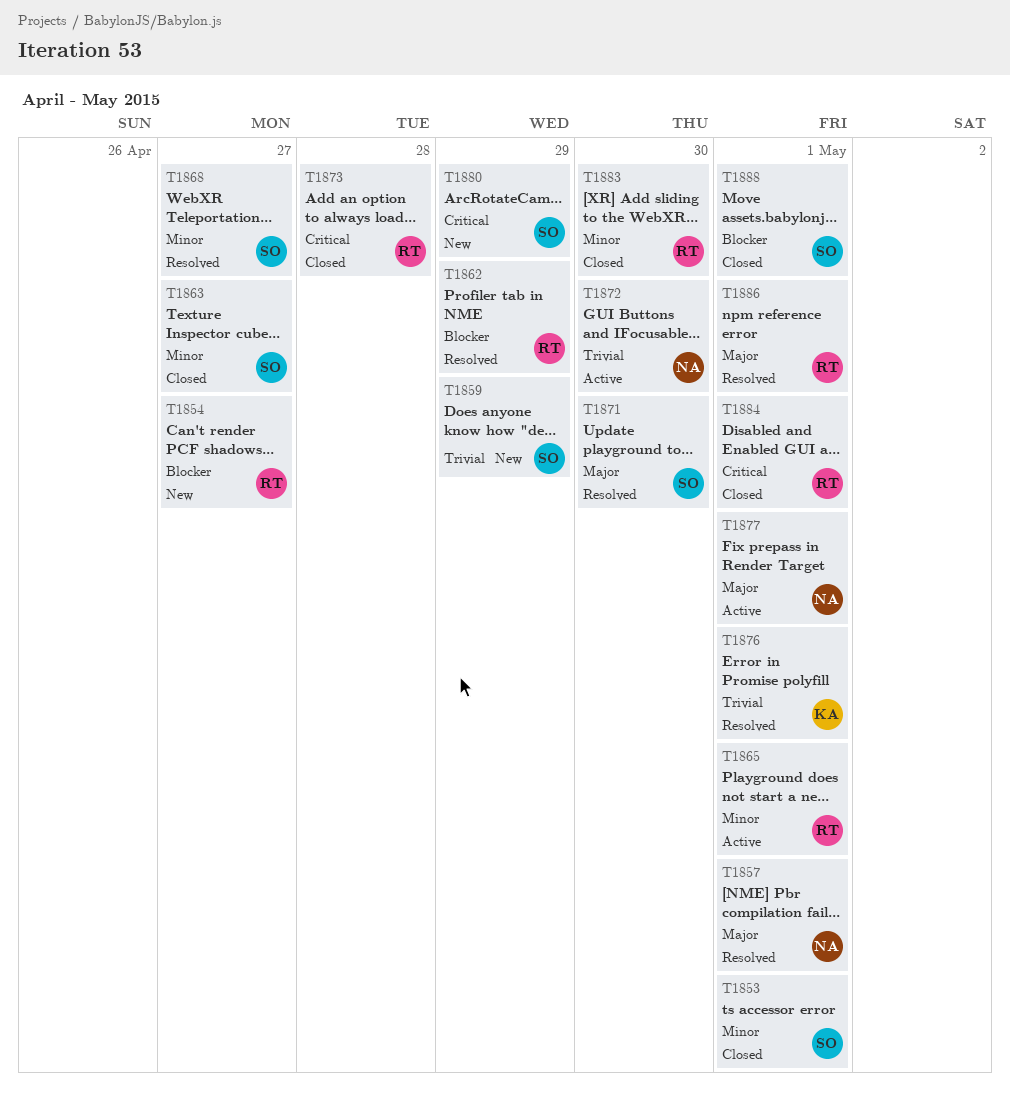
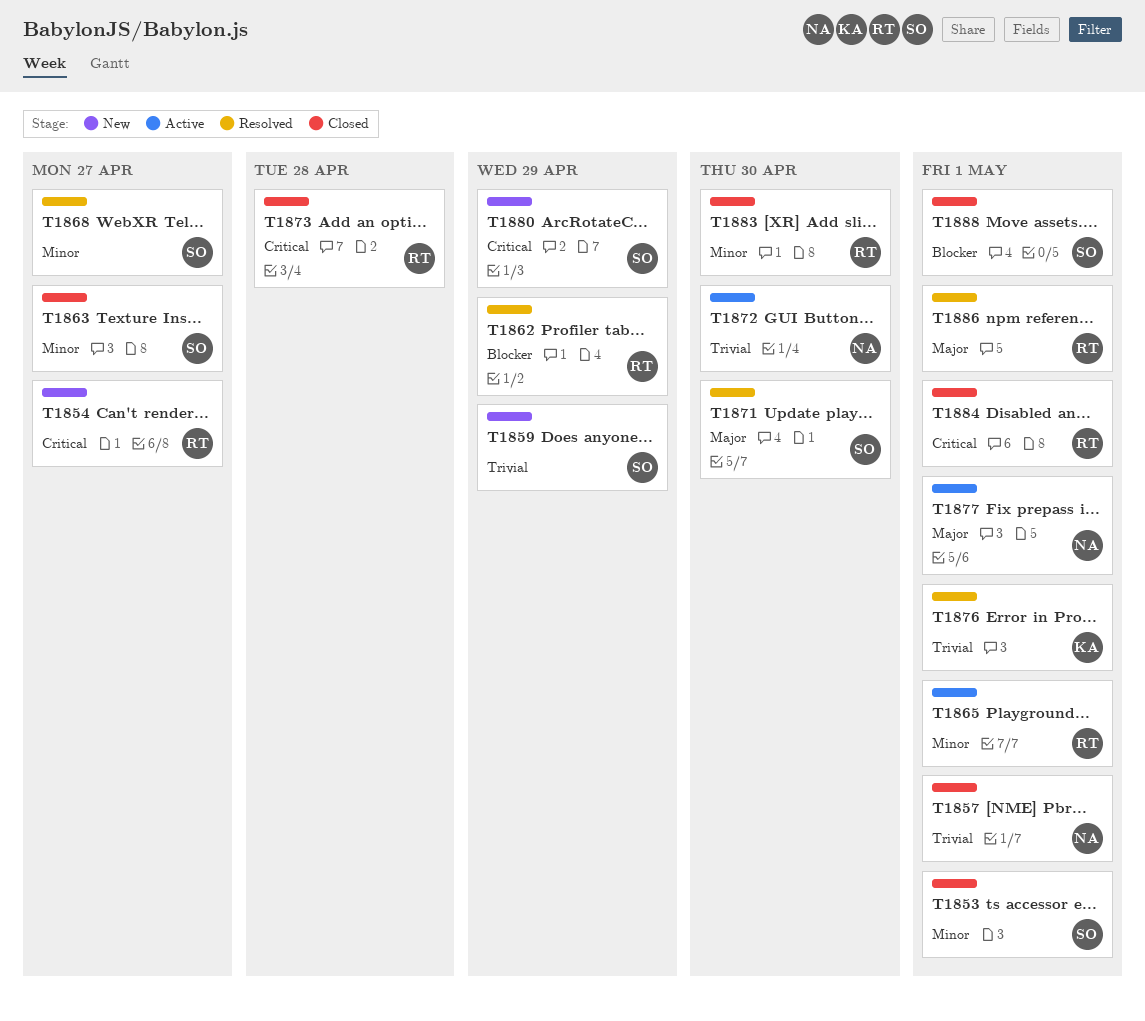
T1854, priority: Blocker -> Critical
T1857, status: Resolved -> Closed
T1857, priority: Major -> Trivial

